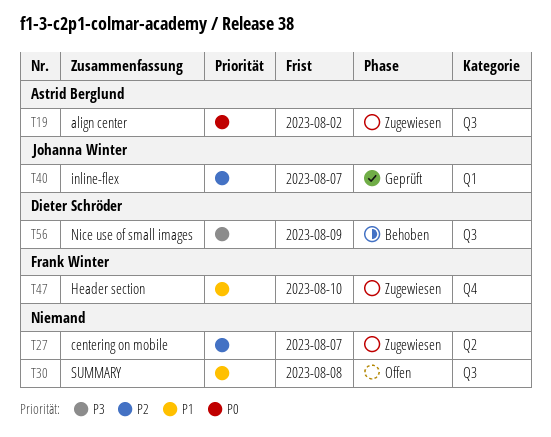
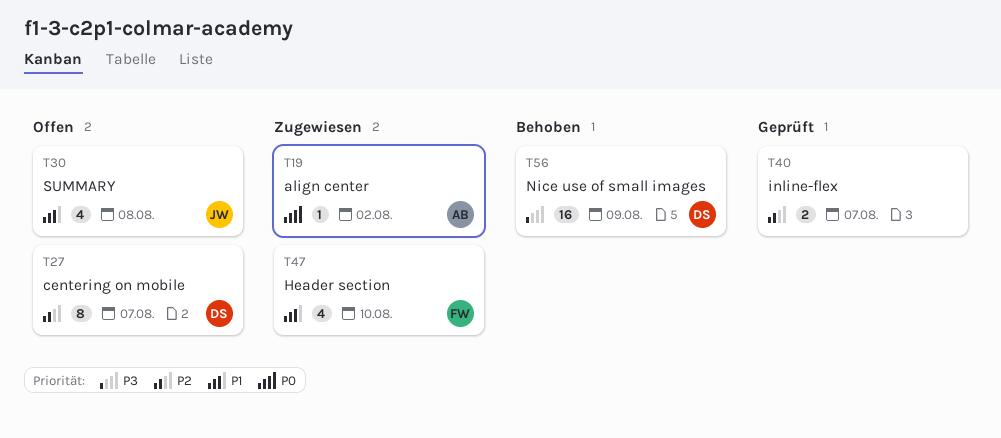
T27, status: Zugewiesen -> Offen
T27, owner: none -> Dieter Schröder
T30, owner: none -> Johanna Winter
T40, owner: Johanna Winter -> none

